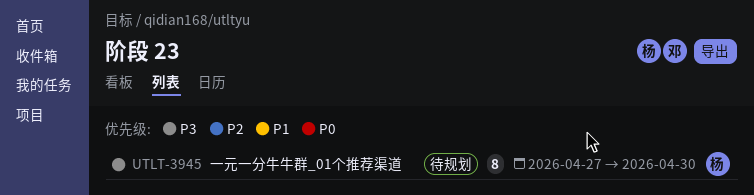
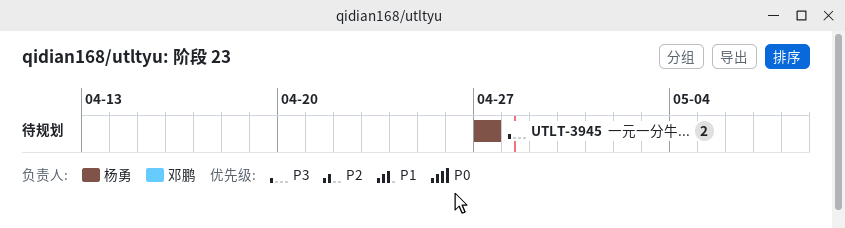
UTLT-3945, estimate: 8 -> 2
UTLT-3945, due: Apr 30 -> Apr 27

